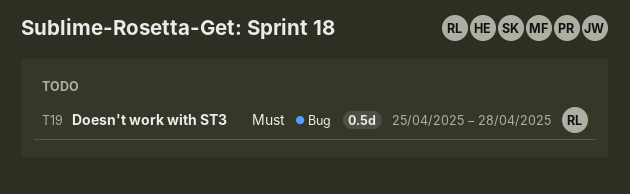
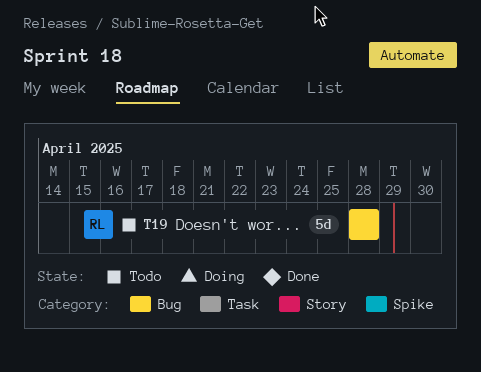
T19, estimate: 0.5d -> 5d
T19, start: Apr 25 -> Apr 28

